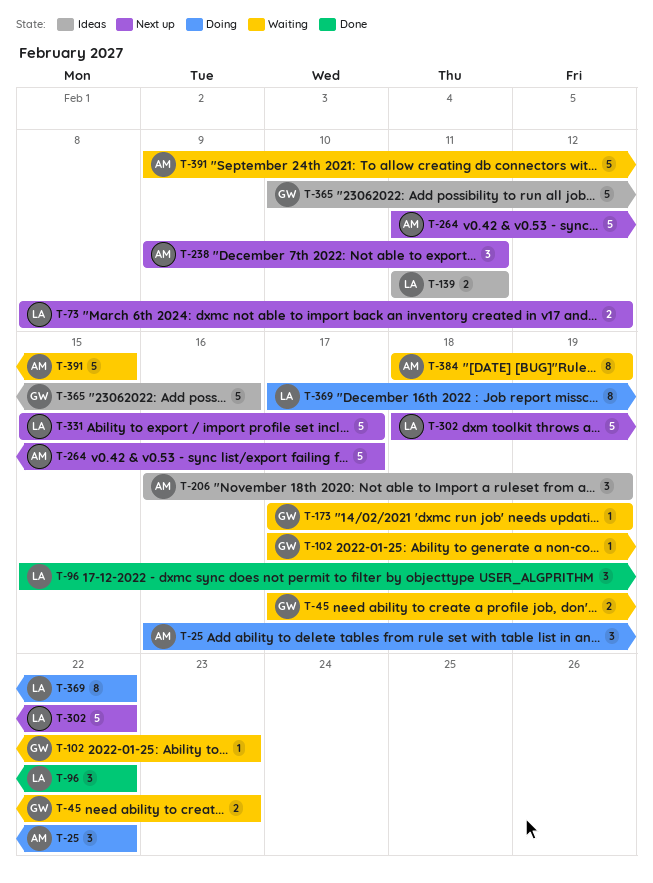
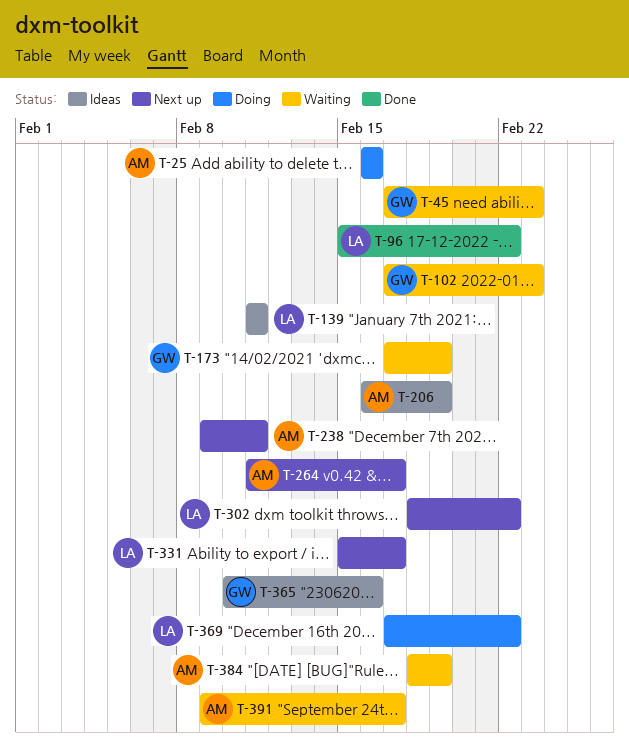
T-25, due: Feb 22 -> Feb 16
T-73: present -> none
T-391, due: Feb 15 -> Feb 17

